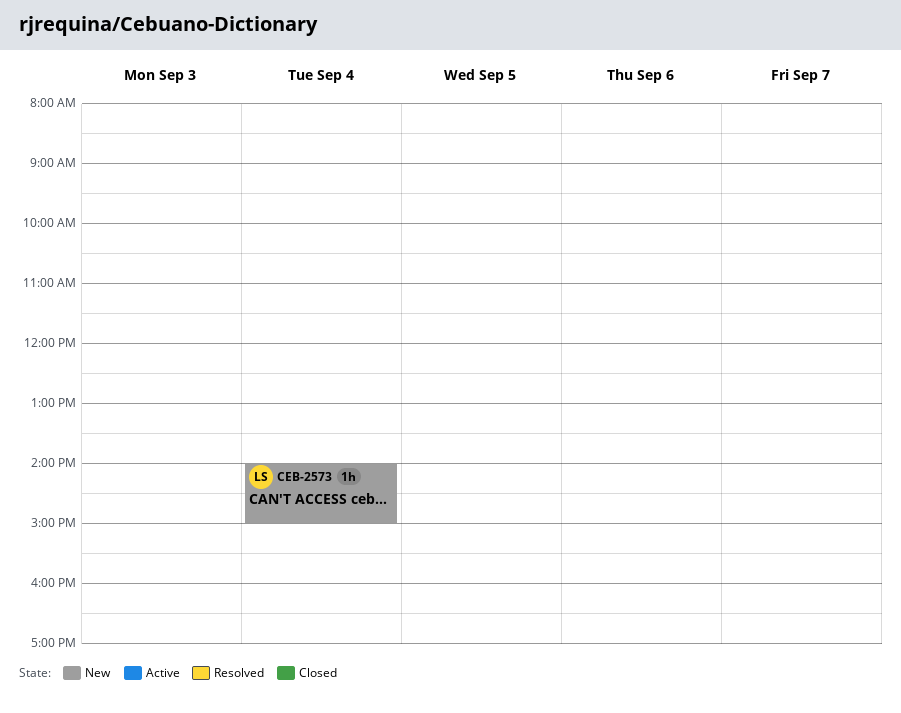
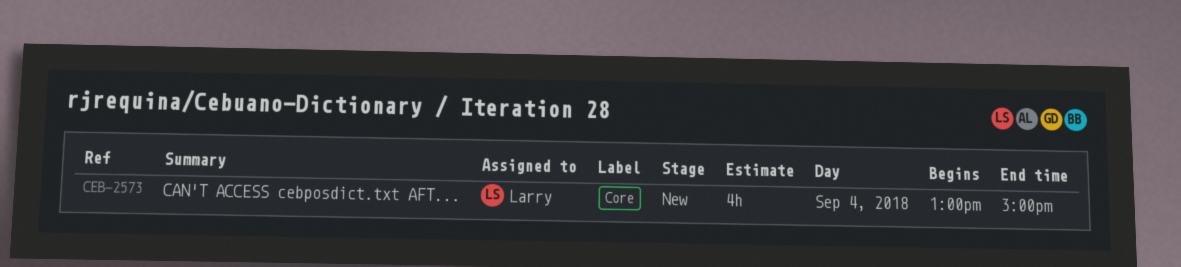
CEB-2573, estimate: 1h -> 4h
CEB-2573, begins: 14:00 -> 13:00

